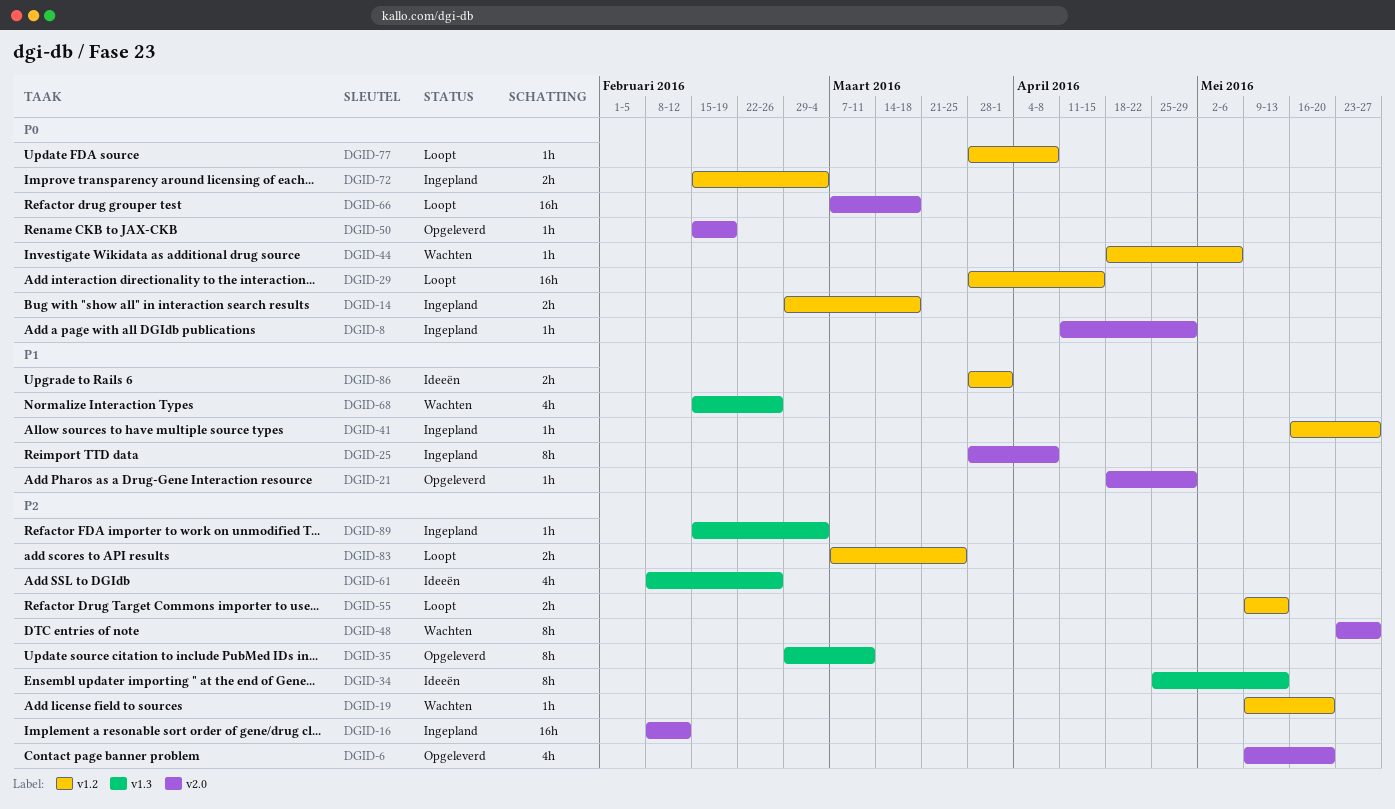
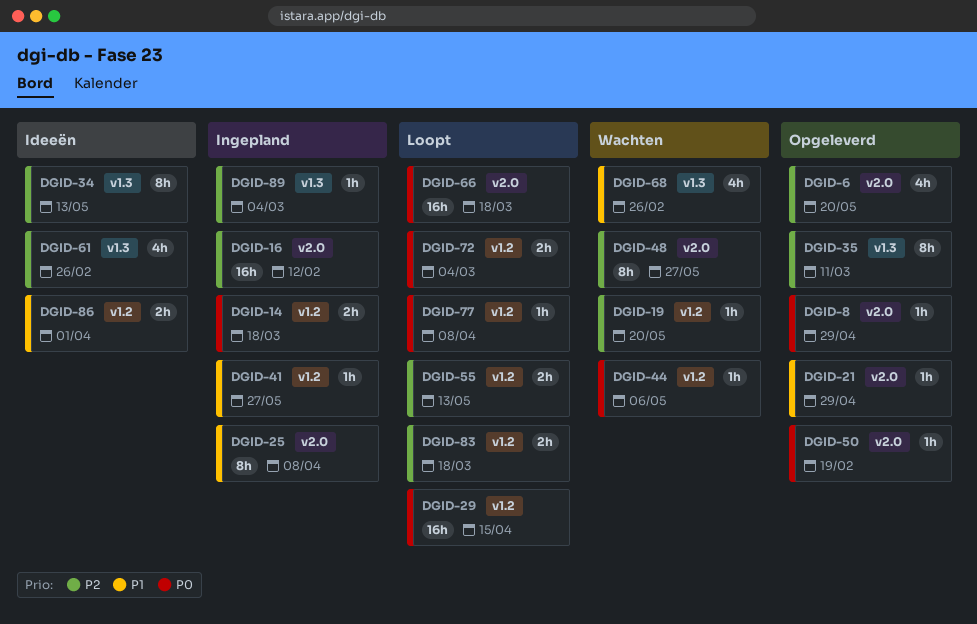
DGID-8, status: Ingepland -> Opgeleverd
DGID-72, status: Ingepland -> Loopt
DGID-83, due: Mar 25 -> Mar 18

